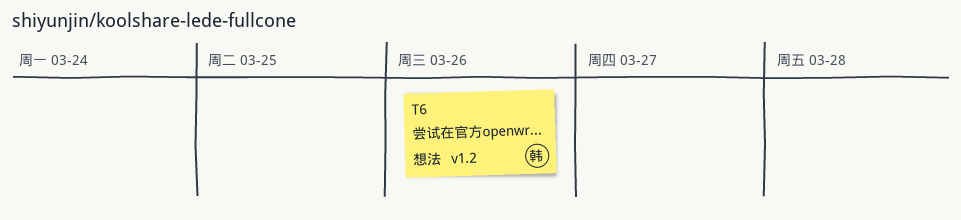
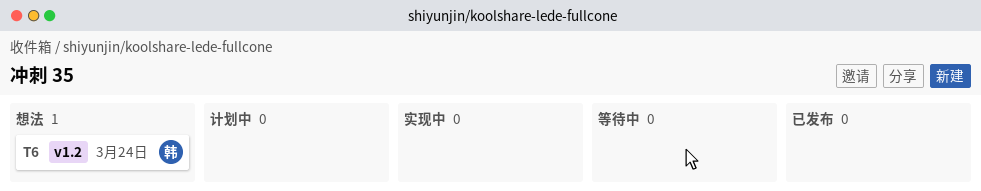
T6, due: Mar 26 -> Mar 24

